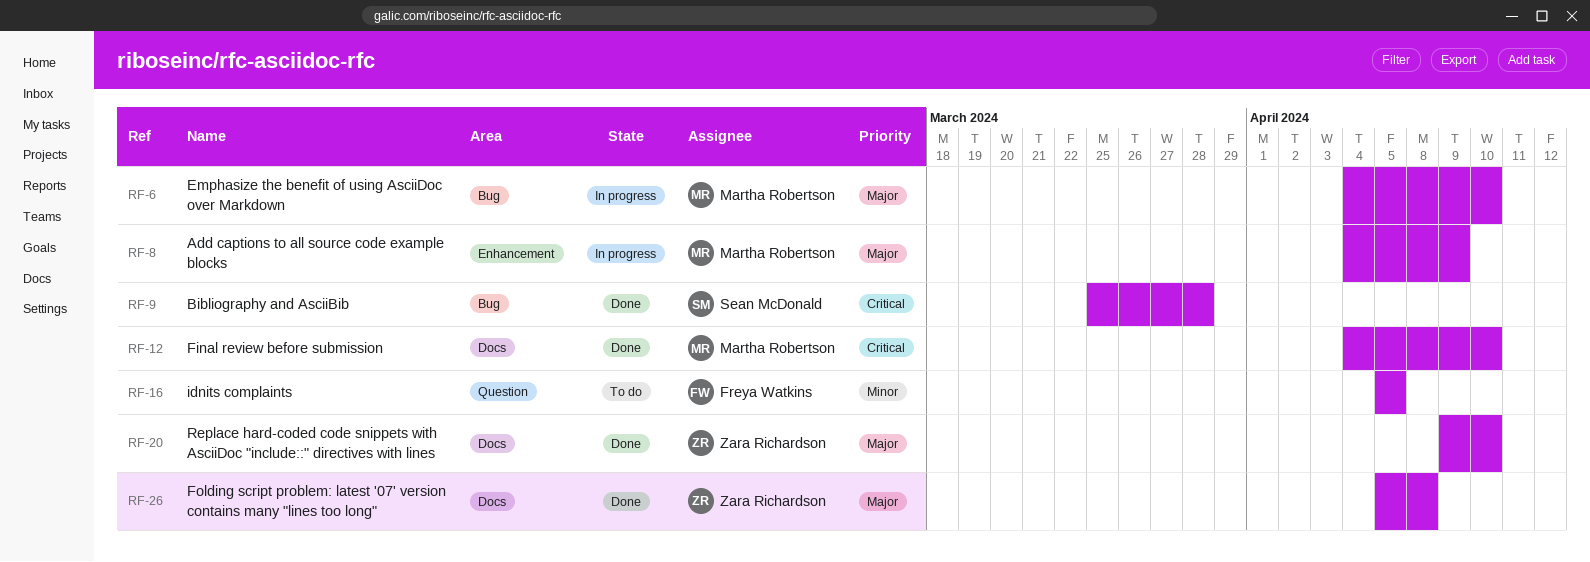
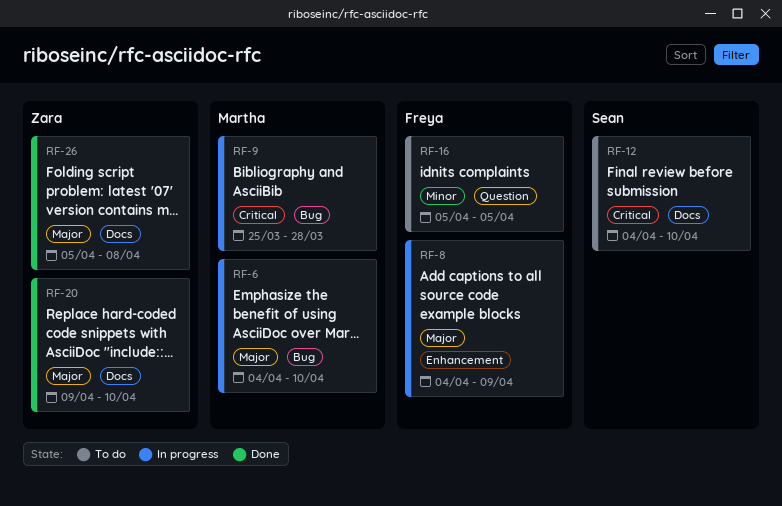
RF-8, owner: Martha Robertson -> Freya Watkins
RF-9, status: Done -> In progress
RF-9, owner: Sean McDonald -> Martha Robertson
RF-12, status: Done -> To do
RF-12, owner: Martha Robertson -> Sean McDonald

